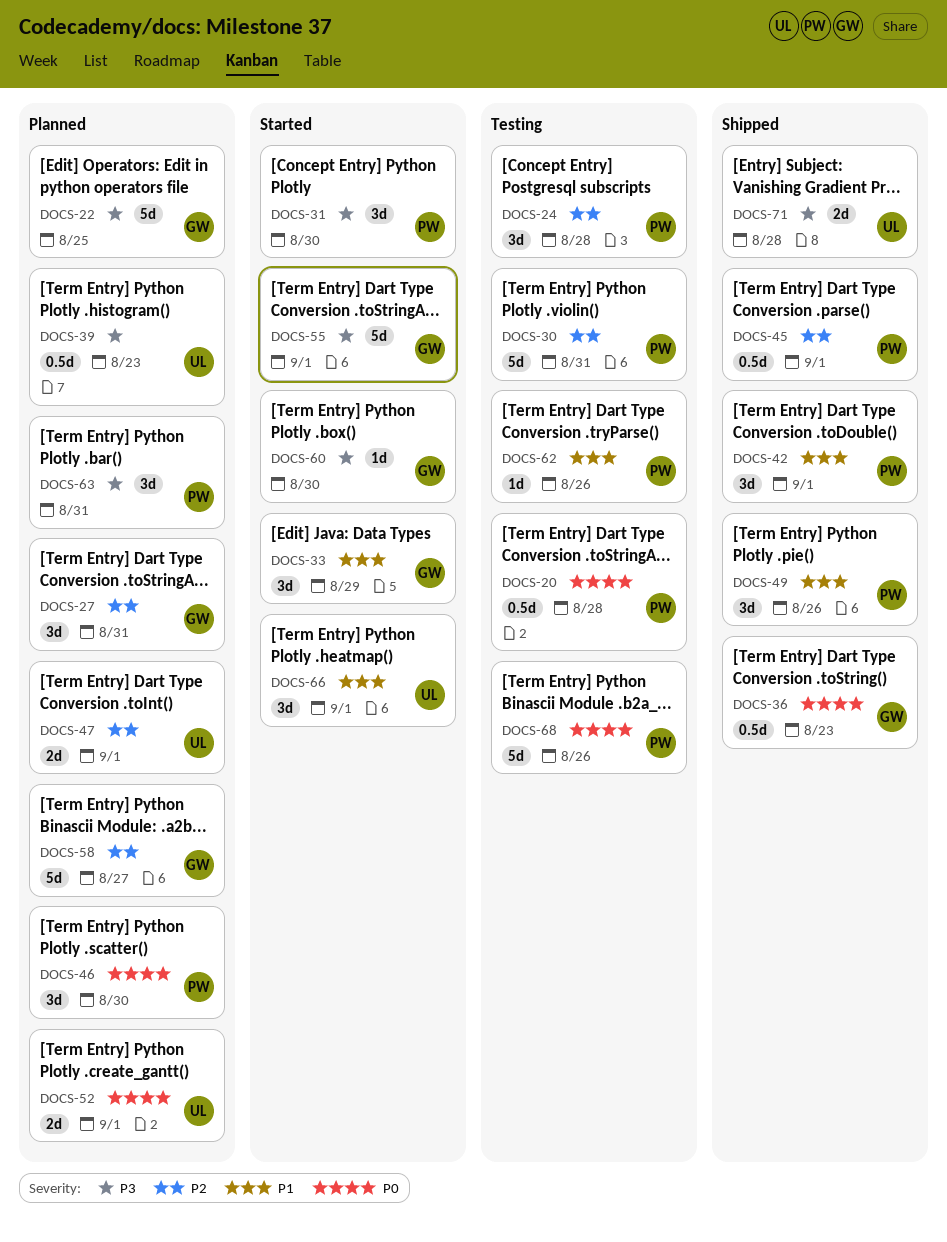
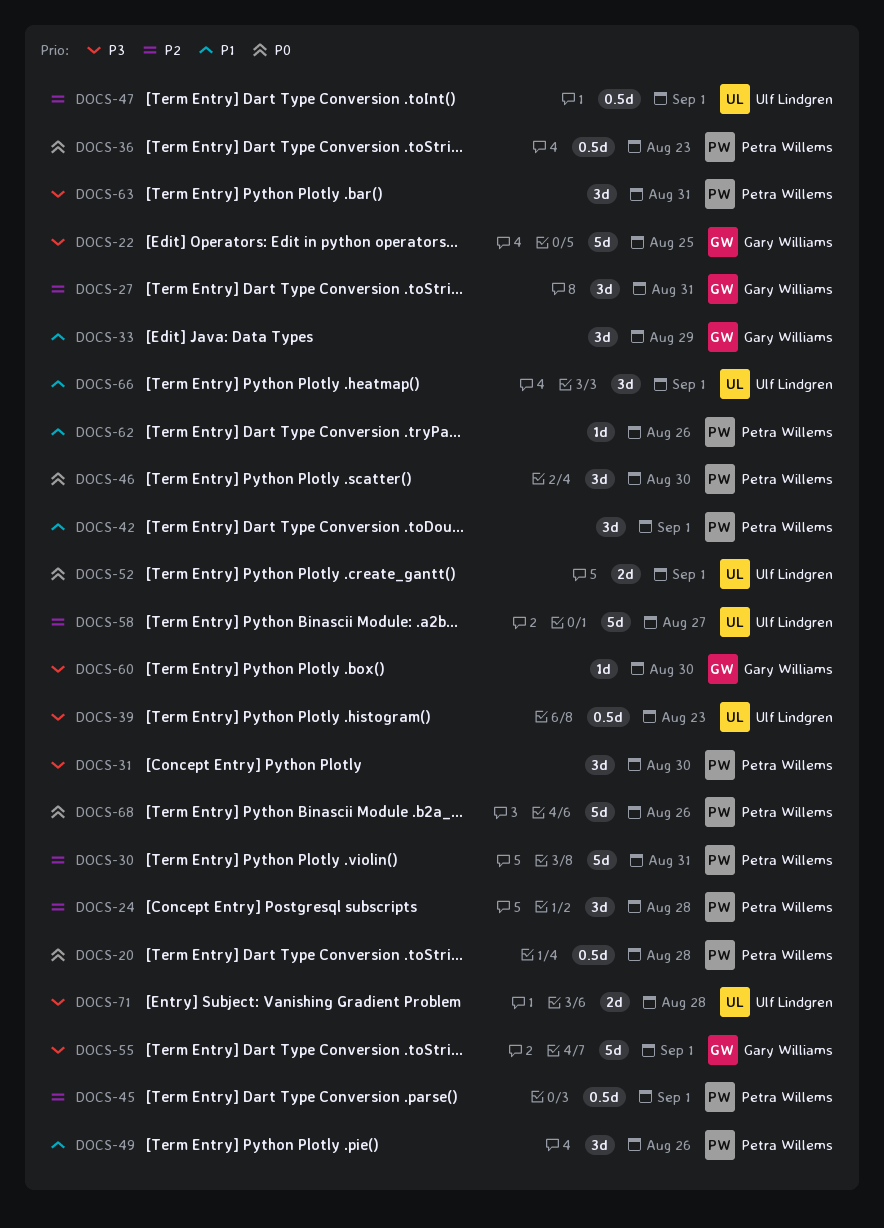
DOCS-36, owner: Gary Williams -> Petra Willems
DOCS-47, estimate: 2d -> 0.5d
DOCS-58, owner: Gary Williams -> Ulf Lindgren

